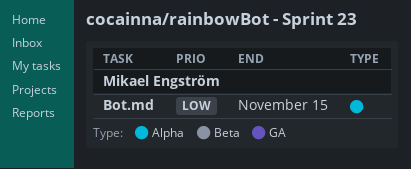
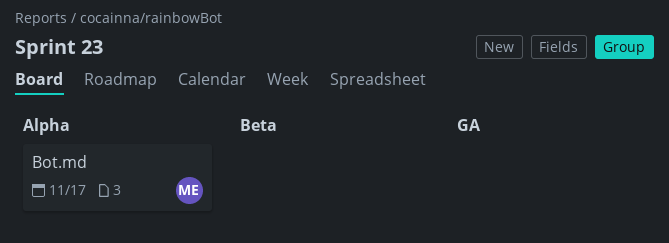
Bot.md, due: Nov 15 -> Nov 17

